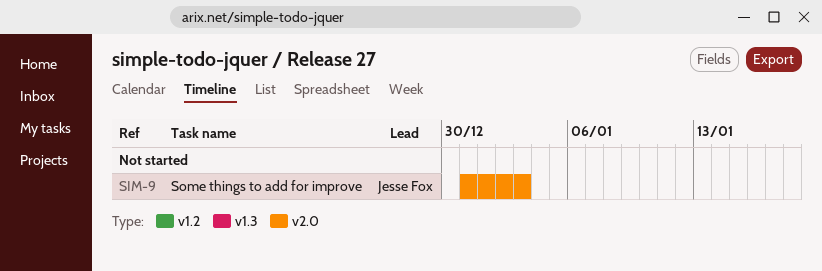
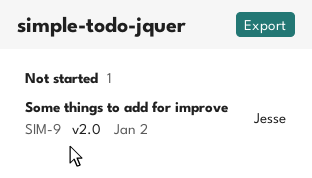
SIM-9, due: Jan 3 -> Jan 2

